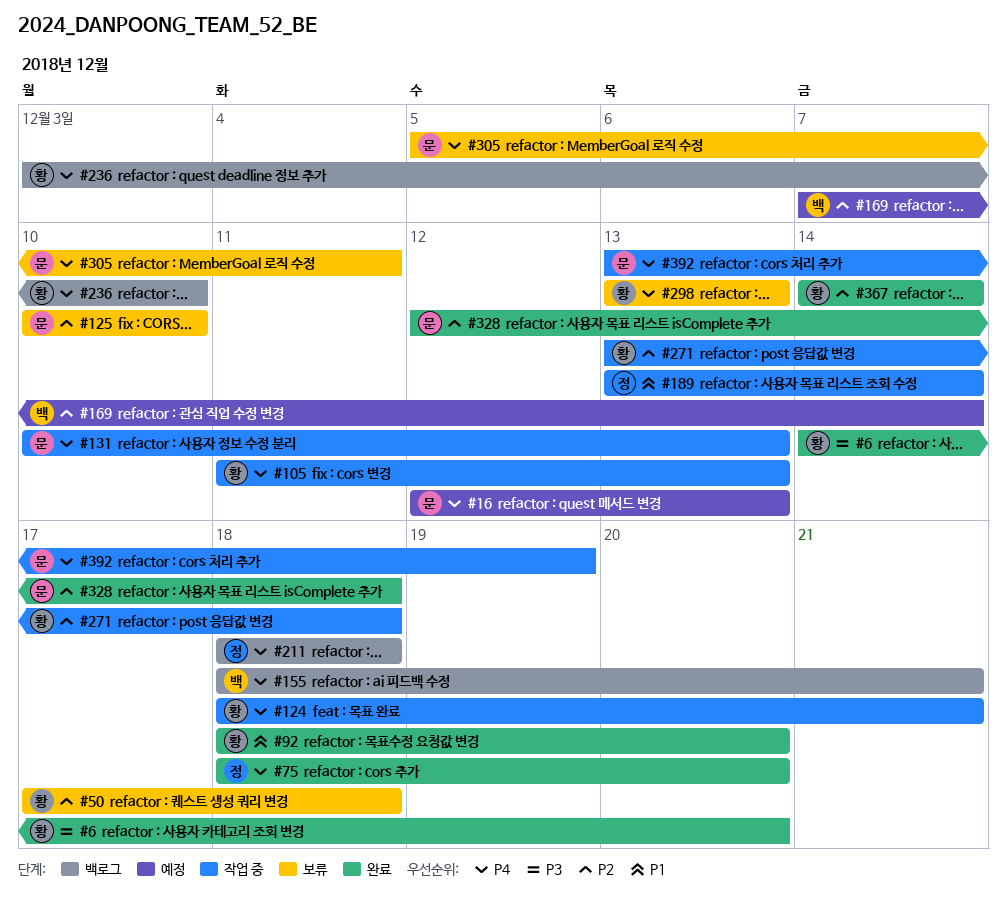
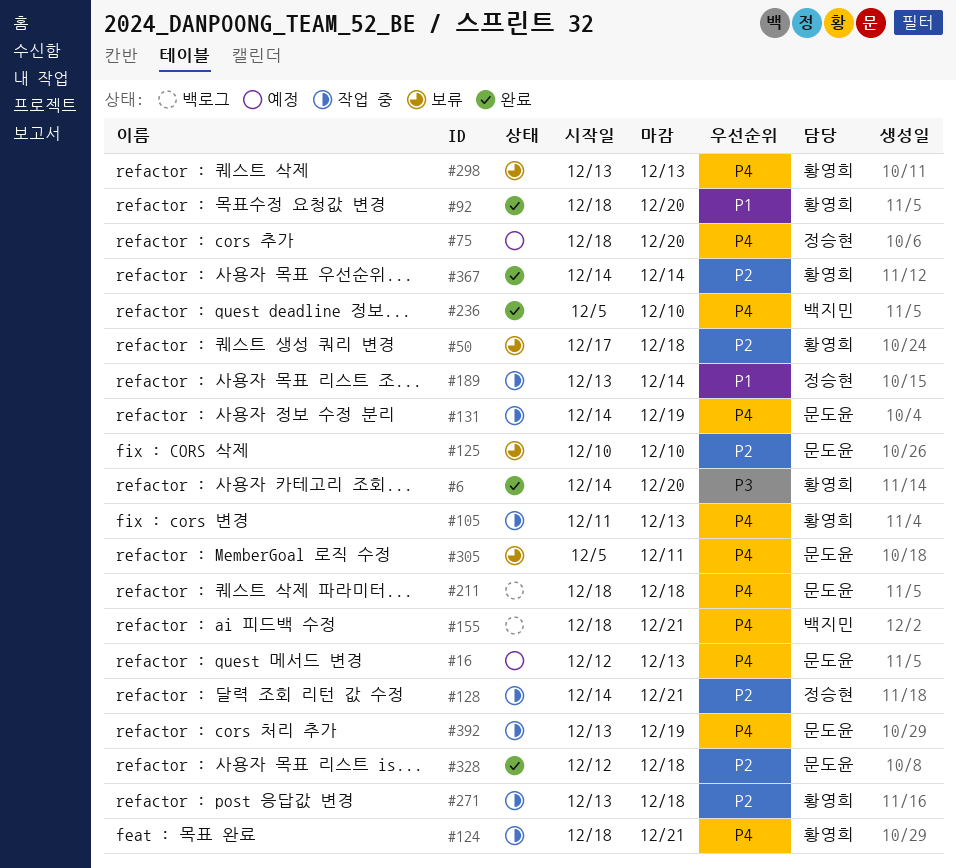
#75, status: 완료 -> 예정
#128: none -> present
#131, start: Dec 10 -> Dec 14
#131, due: Dec 13 -> Dec 19
#169: present -> none
#211, owner: 정승현 -> 문도윤
#236, status: 백로그 -> 완료
#236, owner: 황영희 -> 백지민
#236, start: Dec 3 -> Dec 5

